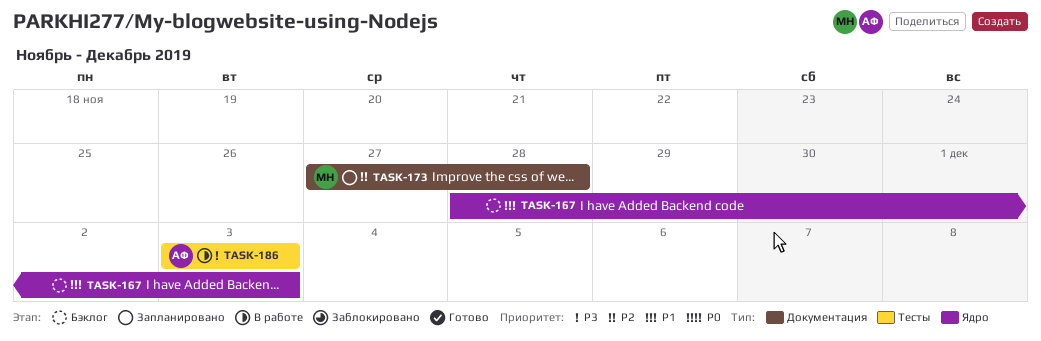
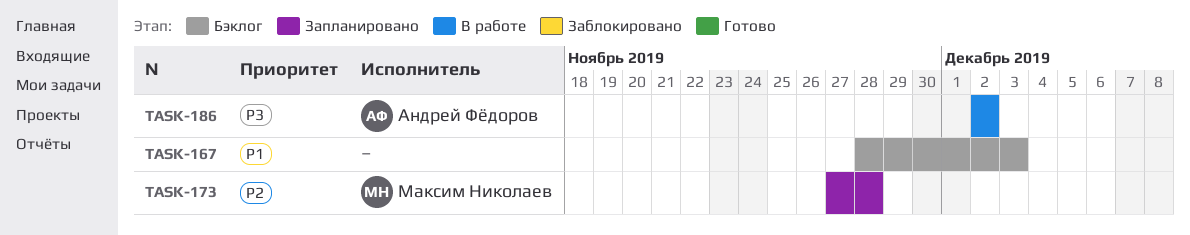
TASK-186, start: Dec 3 -> Dec 2
TASK-186, due: Dec 3 -> Dec 2

